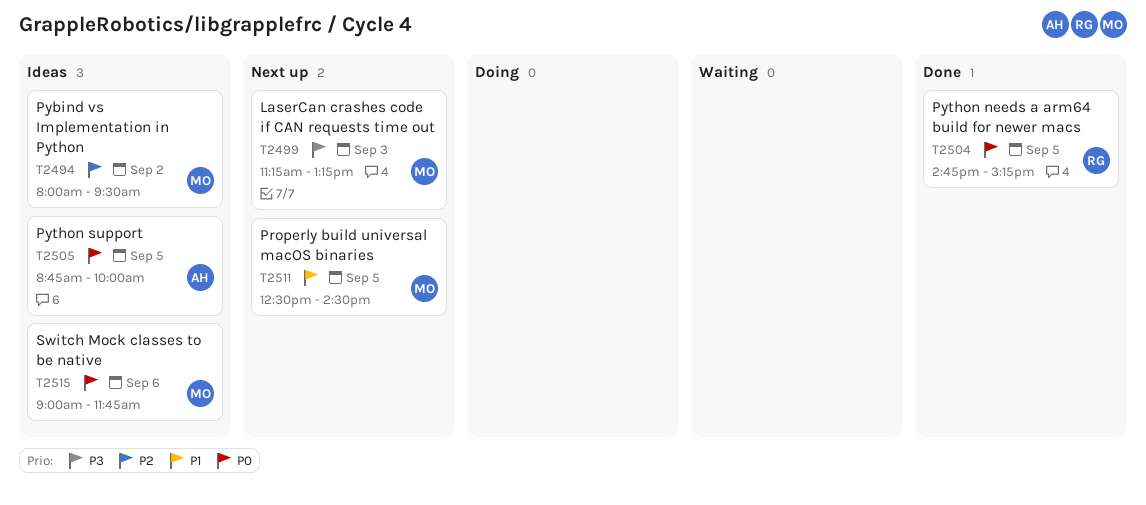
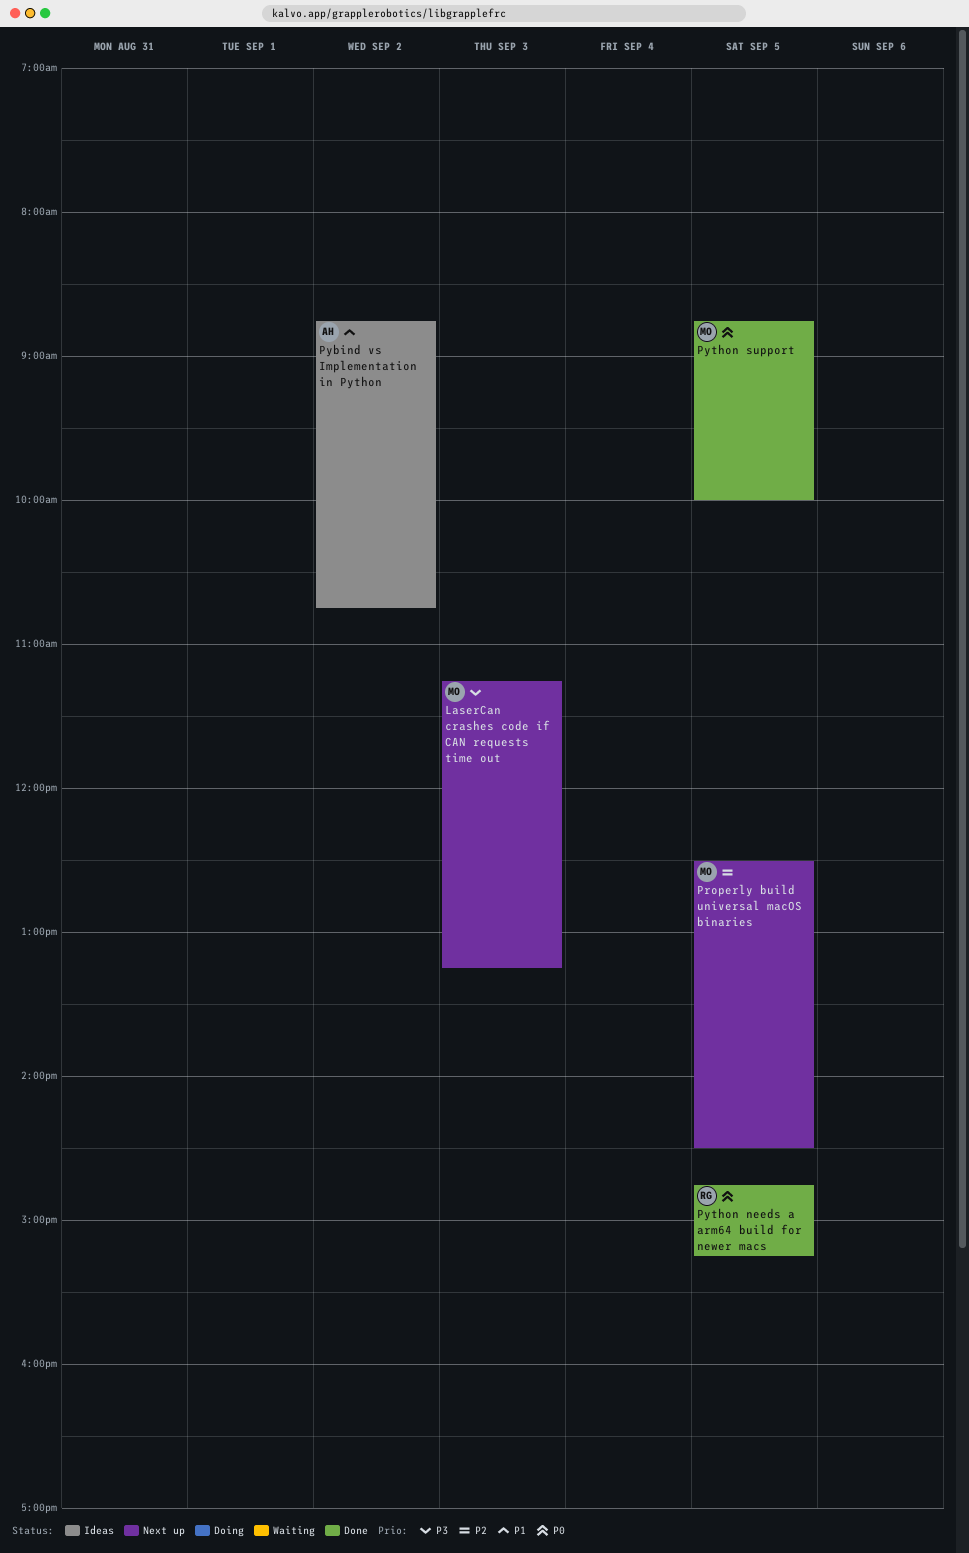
Properly build universal macOS binaries, priority: P1 -> P2
Pybind vs Implementation in Python, owner: MO -> AH
Pybind vs Implementation in Python, priority: P2 -> P1
Pybind vs Implementation in Python, begins: 08:00 -> 08:45
Pybind vs Implementation in Python, ends: 09:30 -> 10:45
Python support, status: Ideas -> Done
Python support, owner: AH -> MO
Switch Mock classes to be native: present -> none

